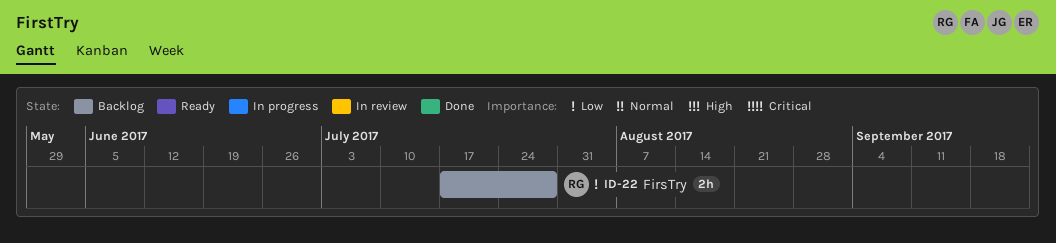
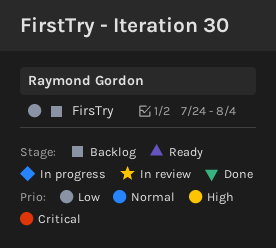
FirsTry, start: Jul 17 -> Jul 24
FirsTry, due: Jul 28 -> Aug 4

